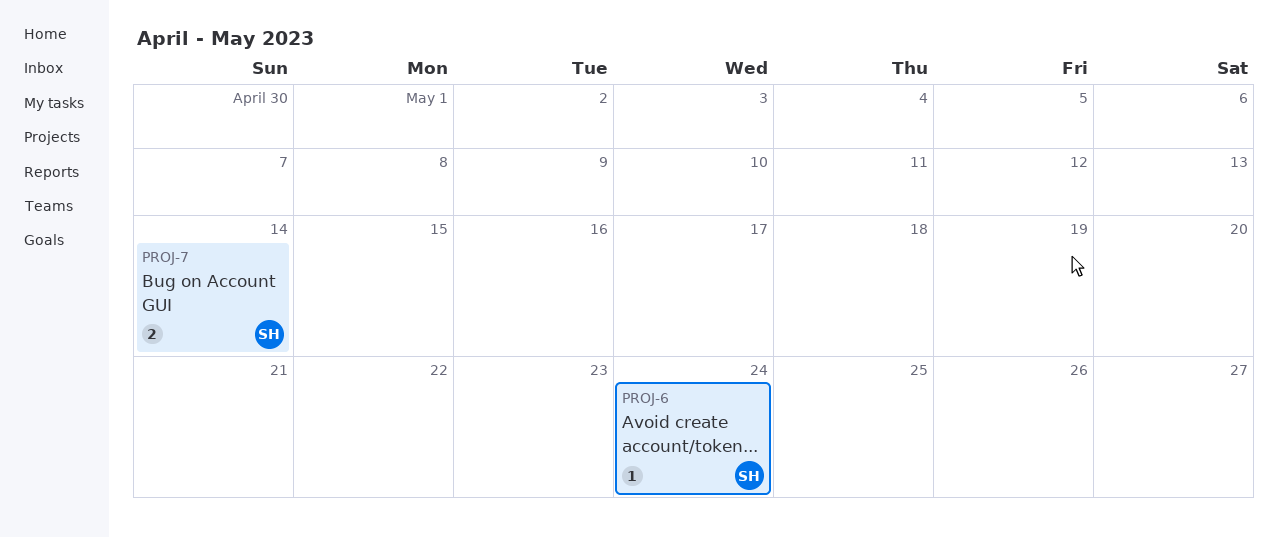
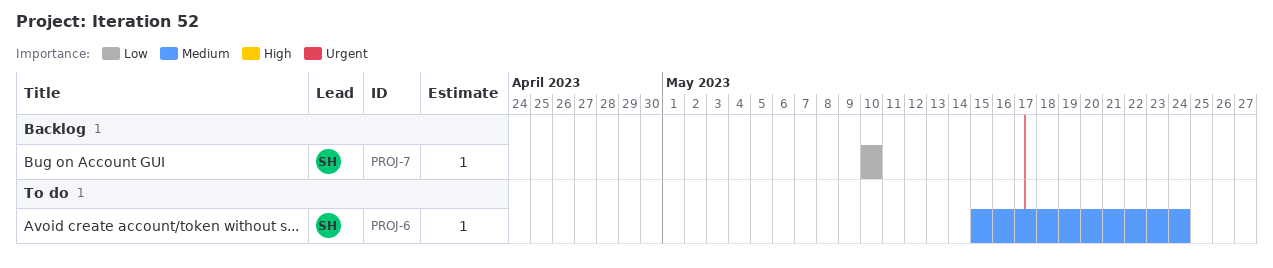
PROJ-7, estimate: 2 -> 1
PROJ-7, due: May 14 -> May 10

